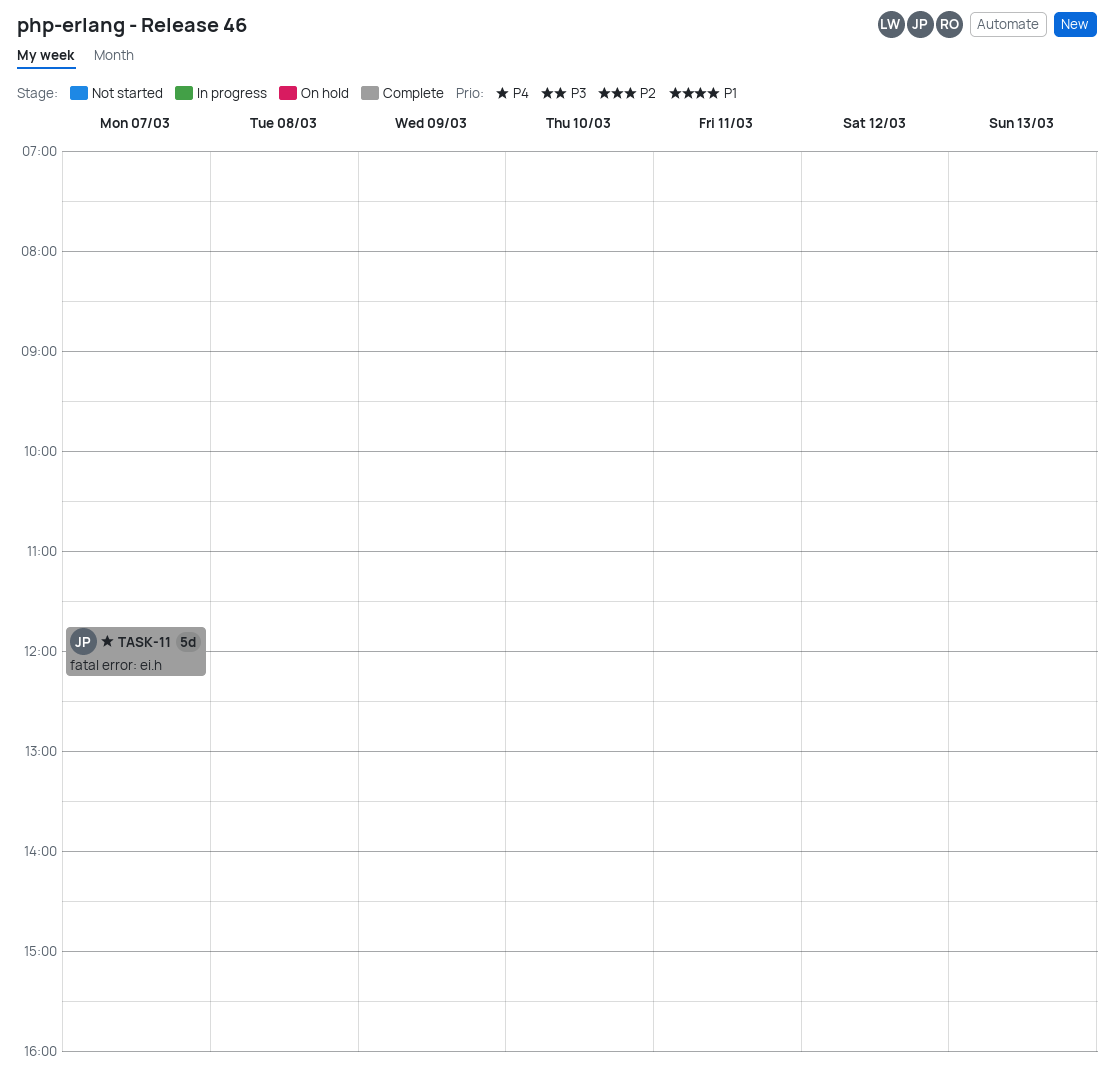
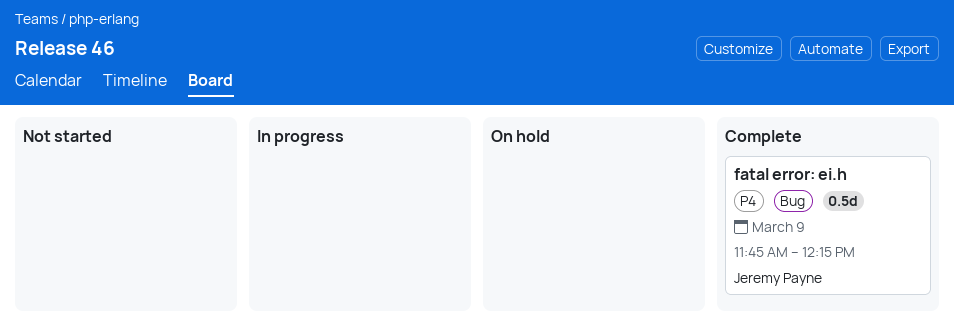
fatal error: ei.h, estimate: 5d -> 0.5d
fatal error: ei.h, day: Mar 7 -> Mar 9

